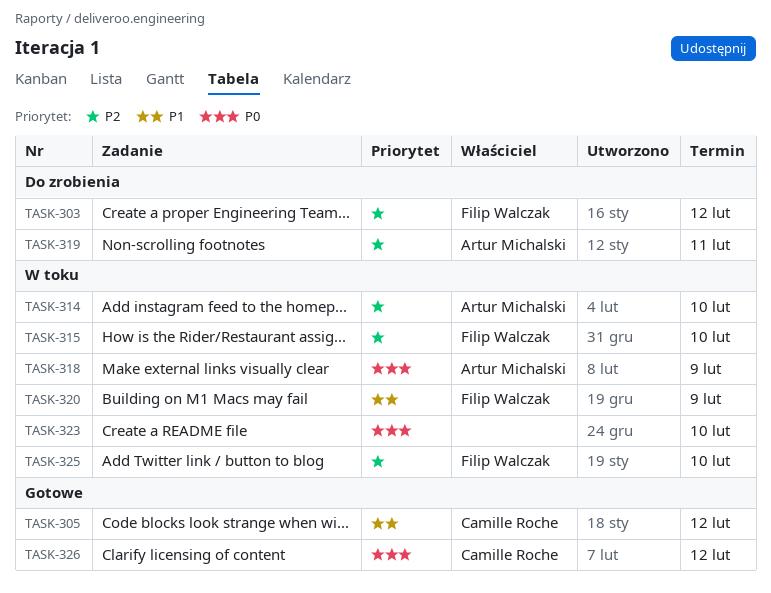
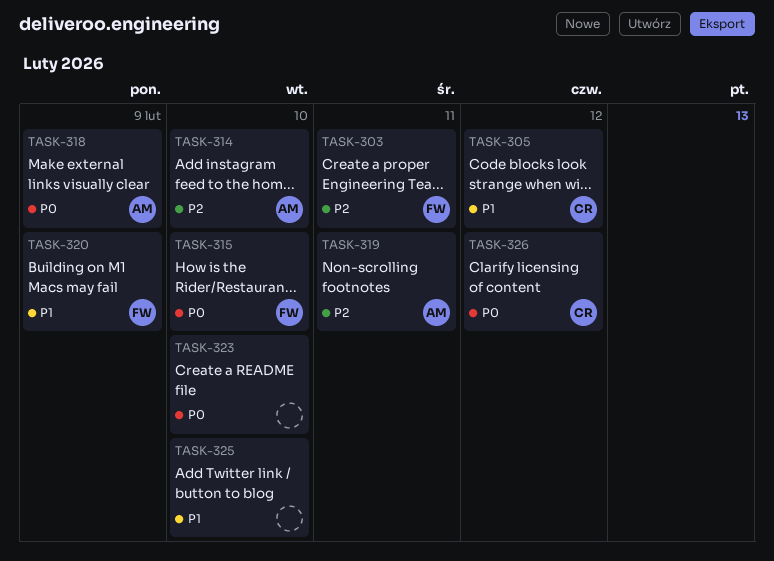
TASK-303, due: Feb 12 -> Feb 11
TASK-315, priority: P2 -> P0
TASK-325, owner: Filip Walczak -> none
TASK-325, priority: P2 -> P1

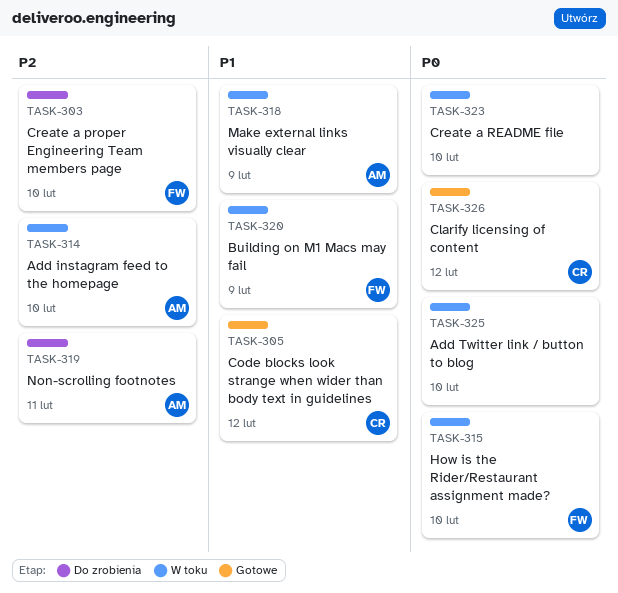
TASK-303, due: Feb 11 -> Feb 10
TASK-318, priority: P0 -> P1
TASK-325, priority: P1 -> P0

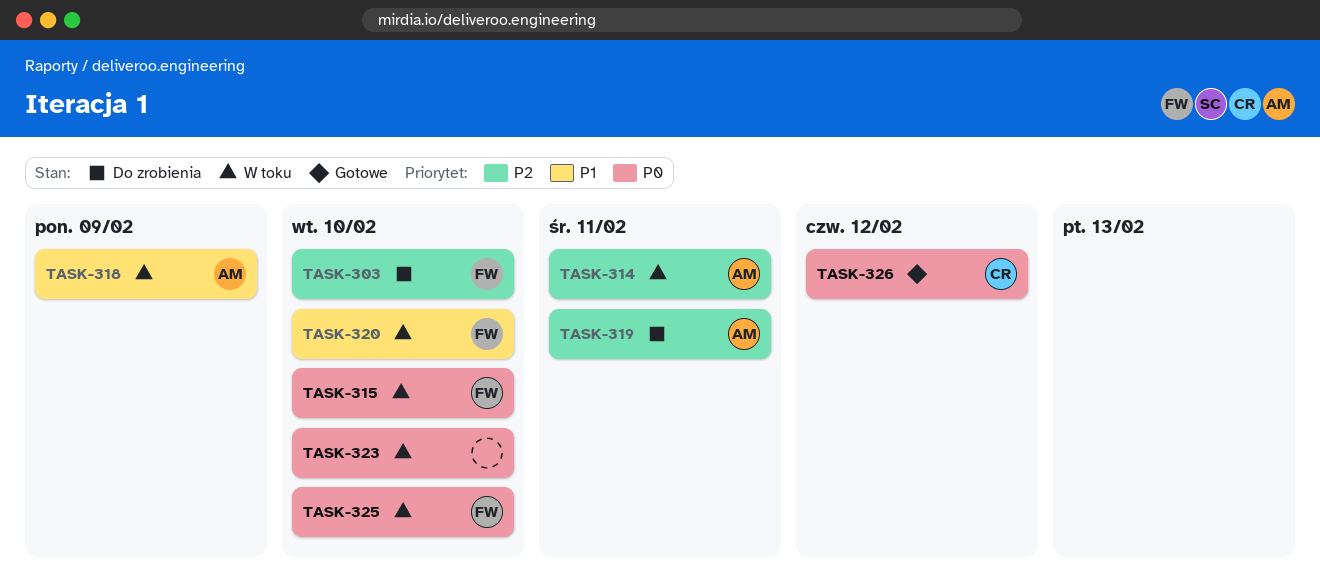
TASK-305: present -> none
TASK-314, due: Feb 10 -> Feb 11
TASK-320, due: Feb 9 -> Feb 10
TASK-325, owner: none -> FW

